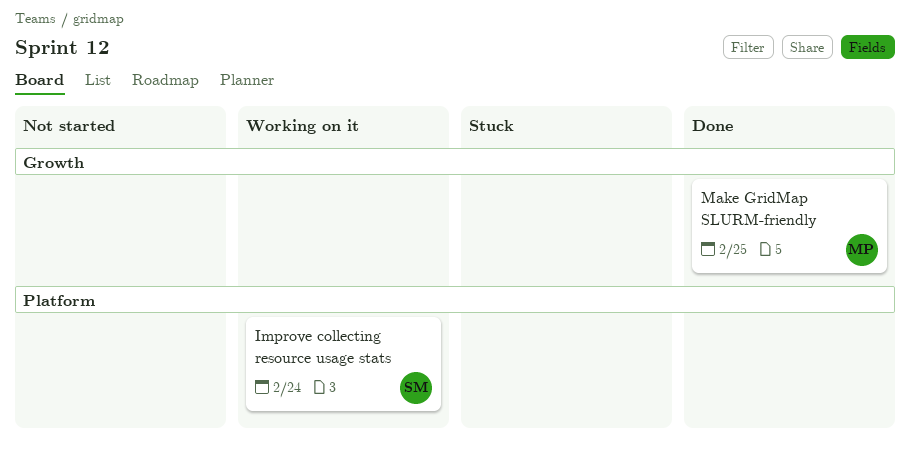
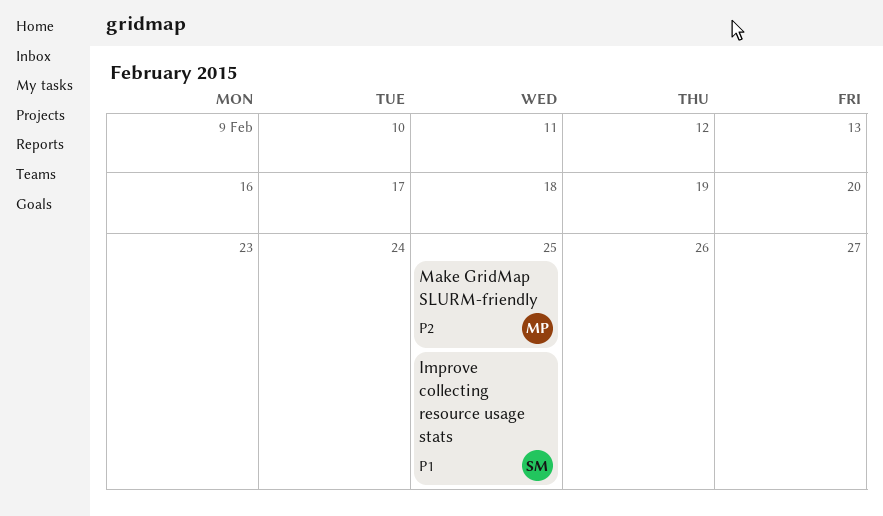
Improve collecting resource usage stats, due: Feb 24 -> Feb 25

